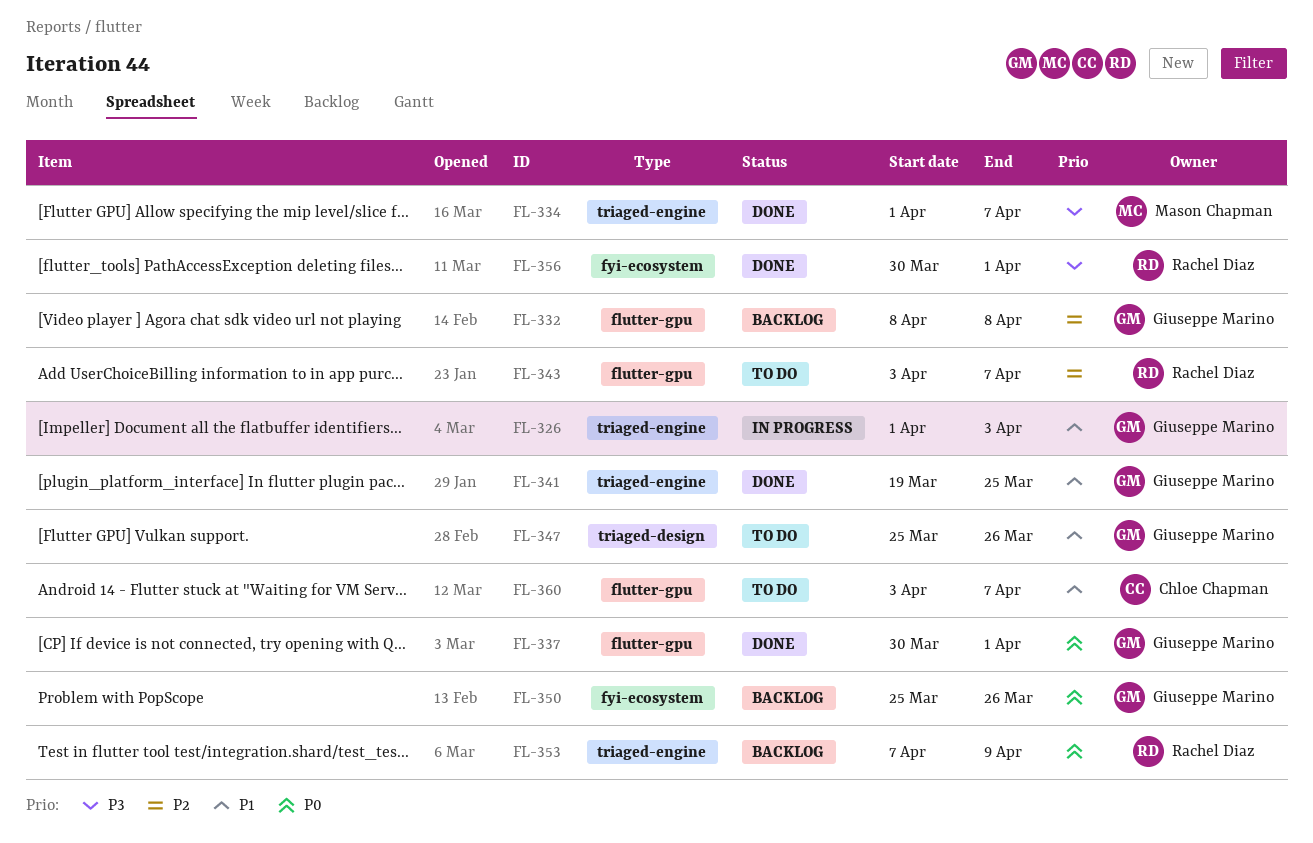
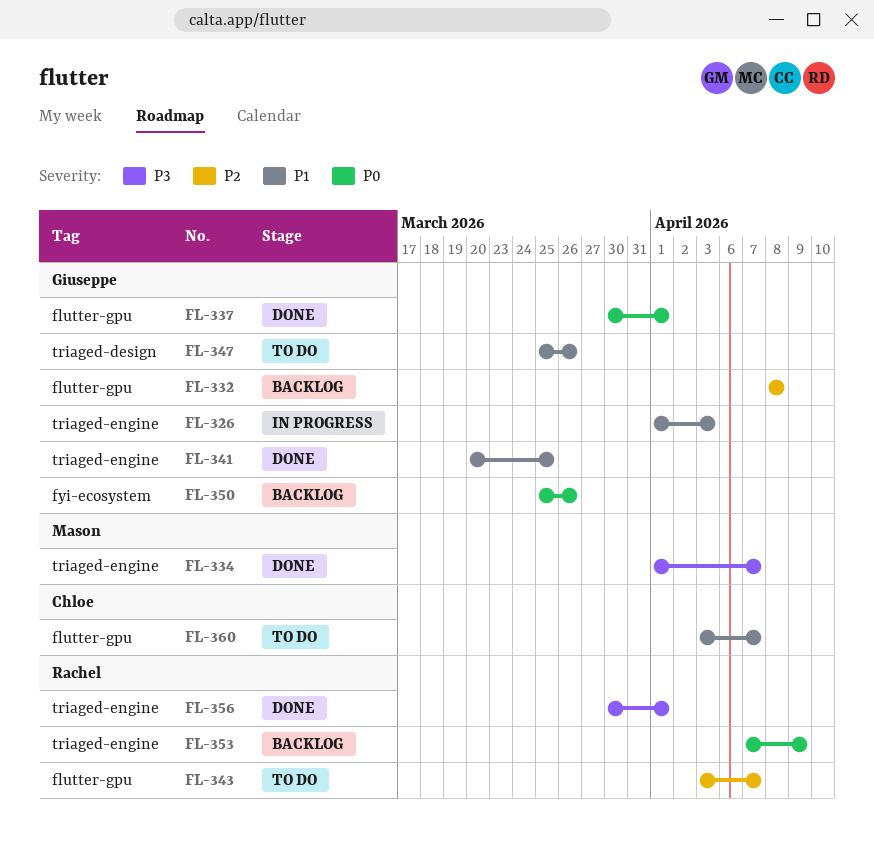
FL-341, start: Mar 19 -> Mar 20
FL-356, label: fyi-ecosystem -> triaged-engine

